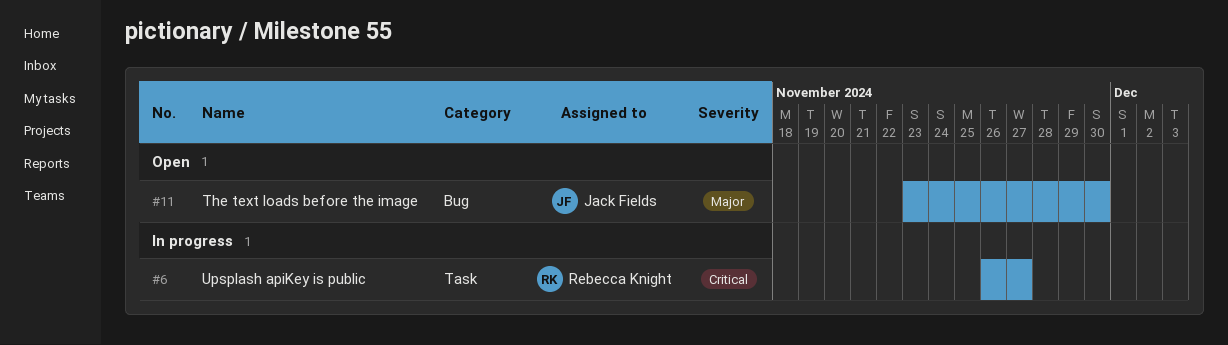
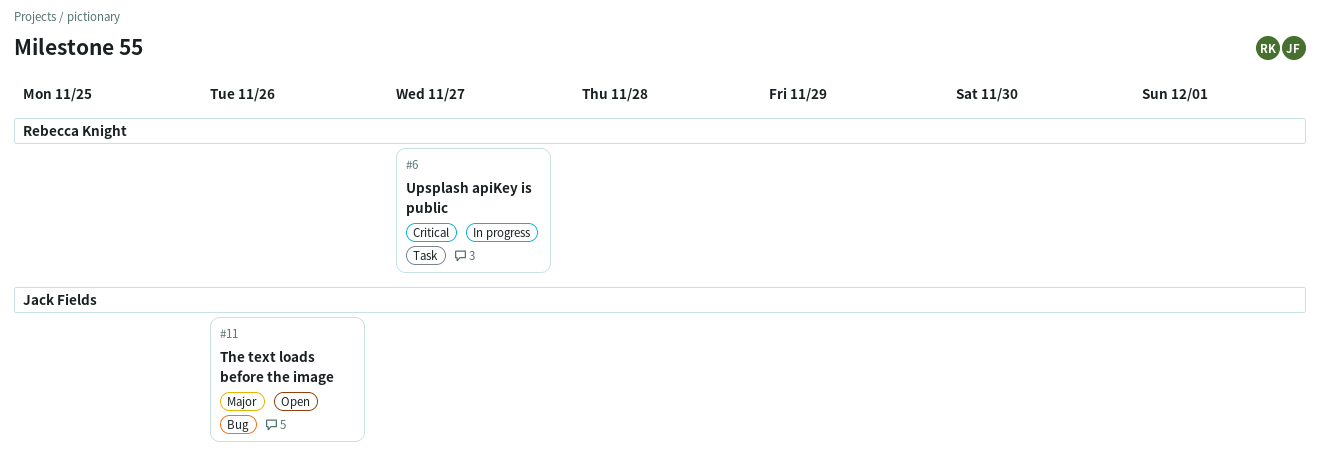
#11, due: Nov 30 -> Nov 26

